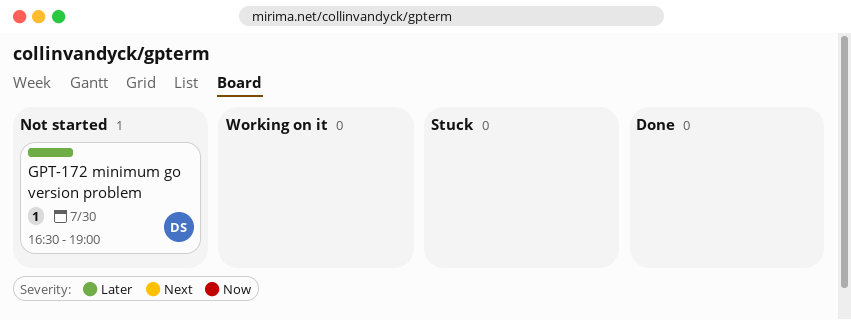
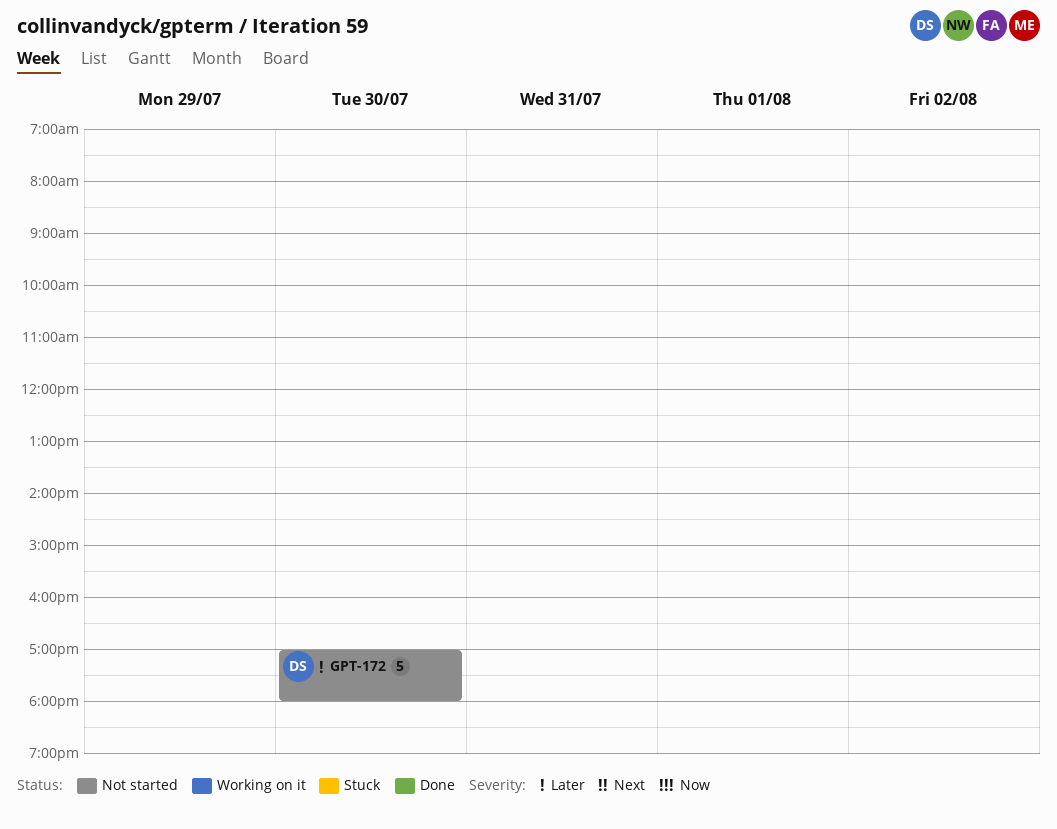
GPT-172, estimate: 1 -> 5
GPT-172, begins: 16:30 -> 17:00
GPT-172, ends: 19:00 -> 18:00

